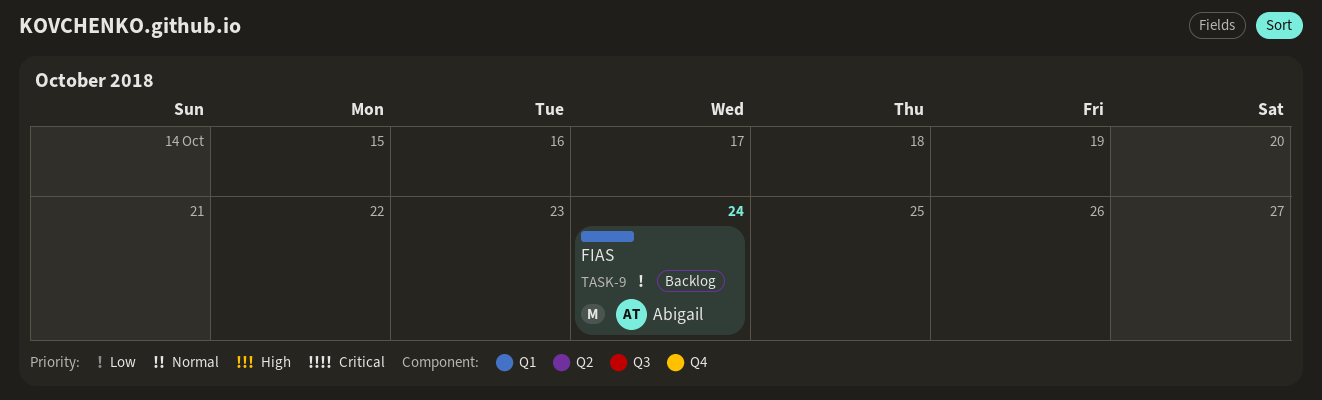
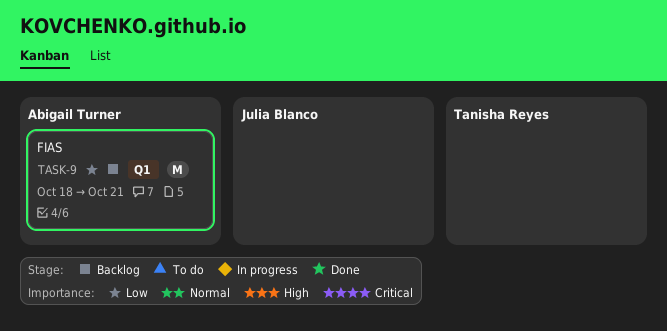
TASK-9, due: Oct 24 -> Oct 21

